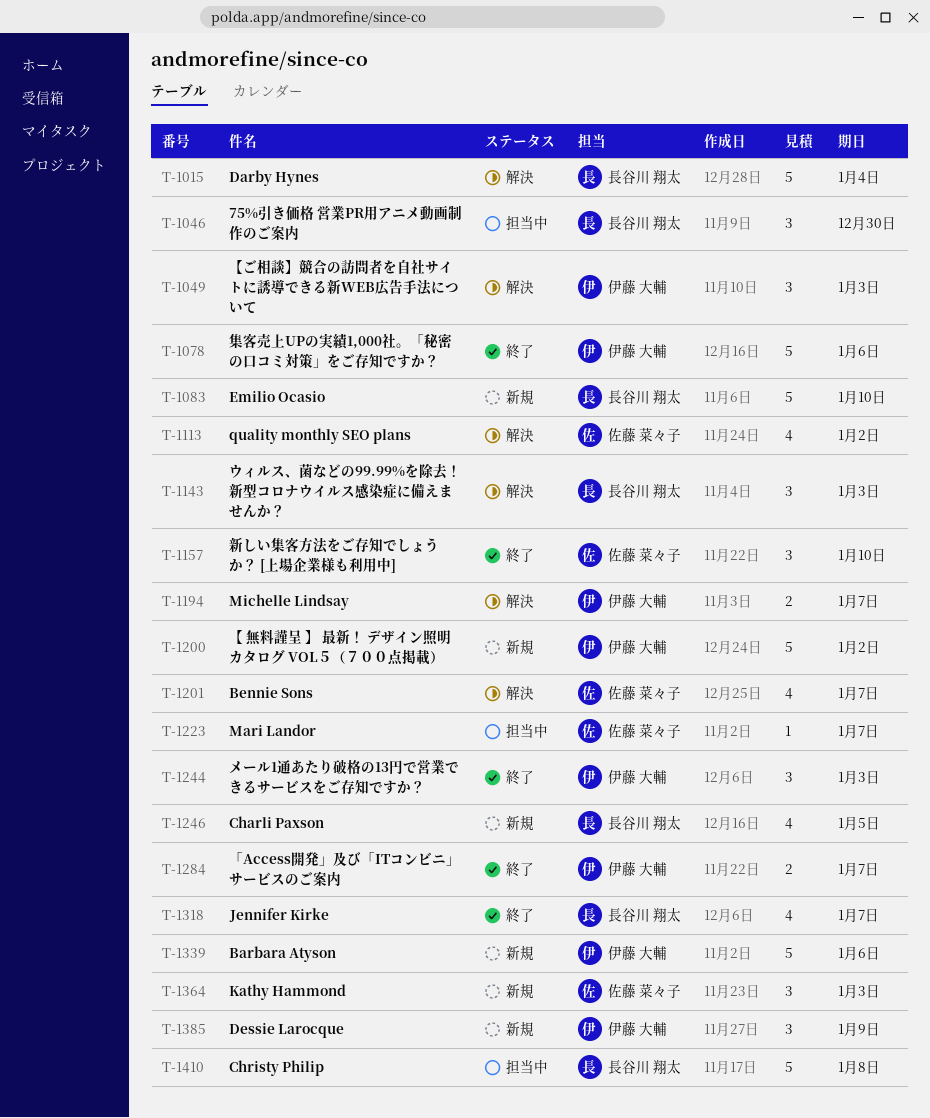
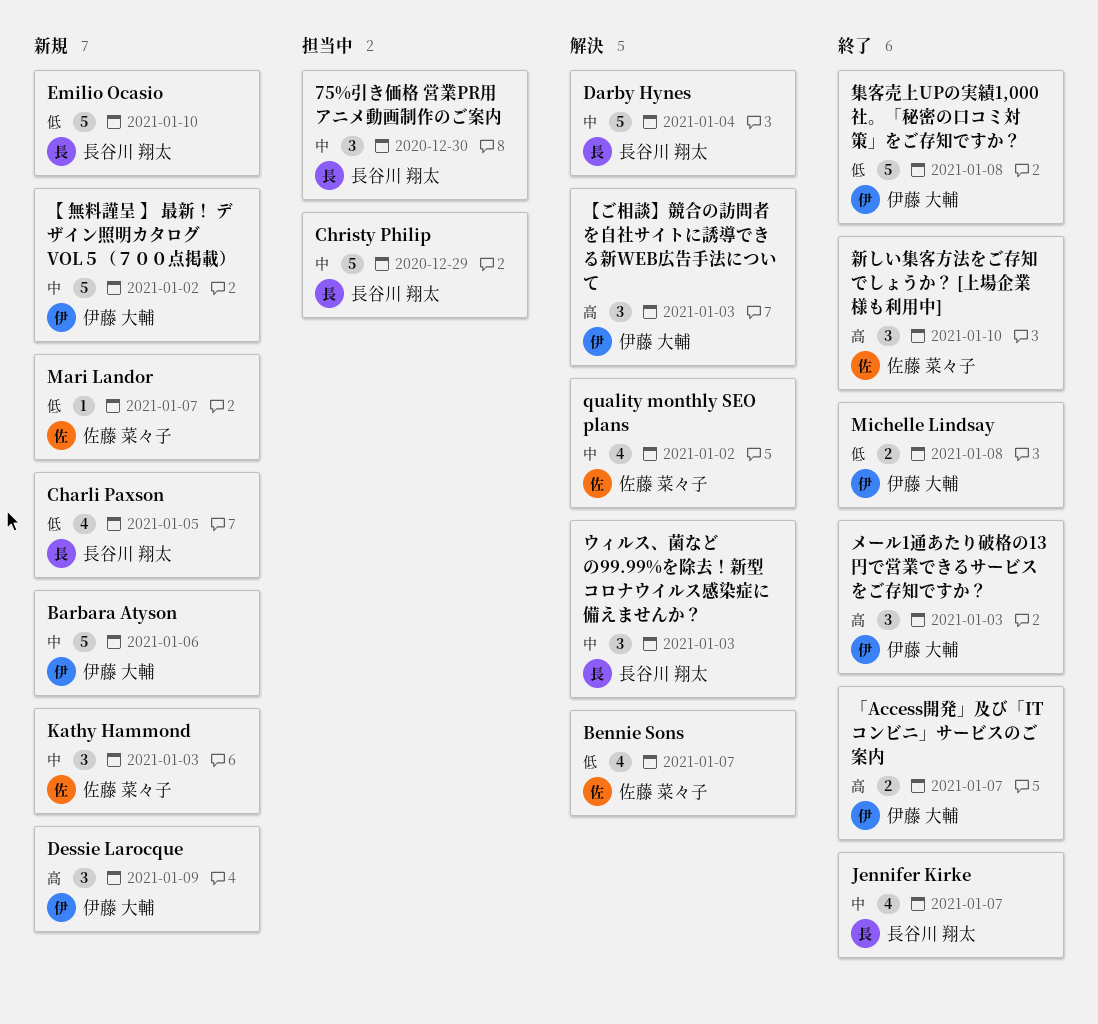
Christy Philip, due: Jan 8 -> Dec 29
Mari Landor, status: 担当中 -> 新規
Michelle Lindsay, status: 解決 -> 終了
Michelle Lindsay, due: Jan 7 -> Jan 8
集客売上UPの実績1,000社。「秘密の口コミ対策」をご存知ですか？, due: Jan 6 -> Jan 8

